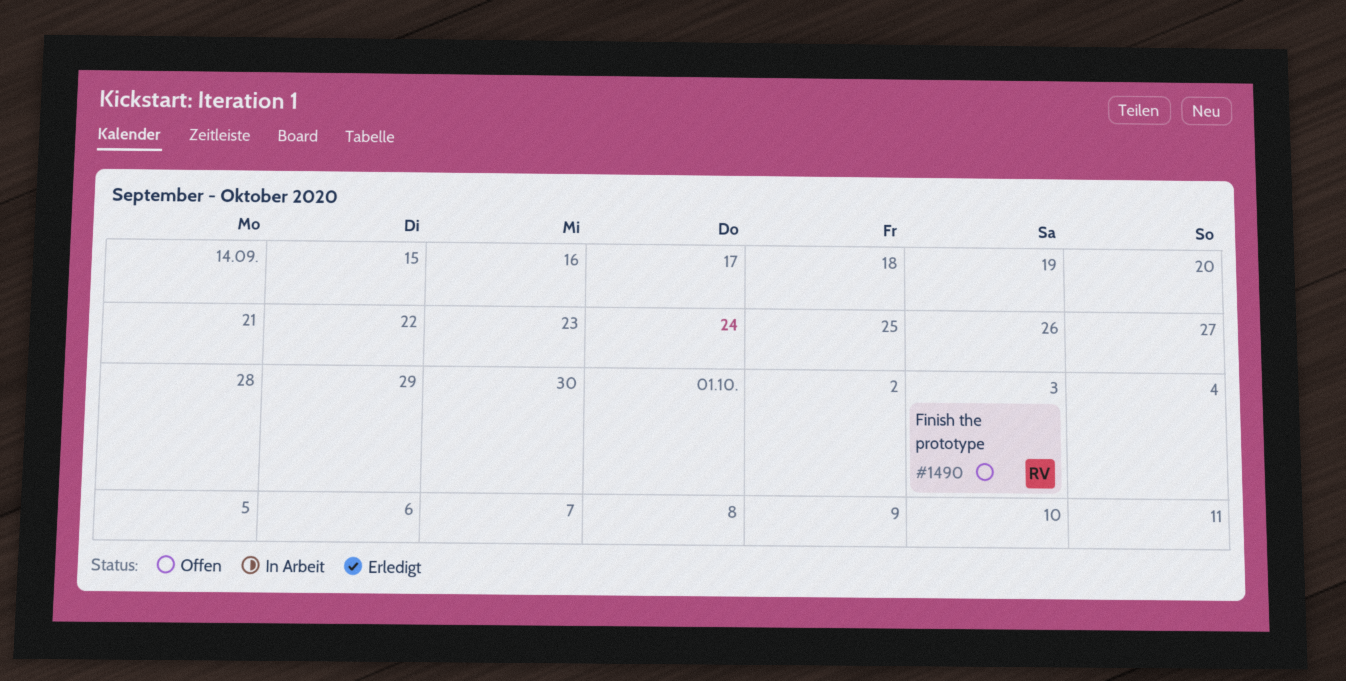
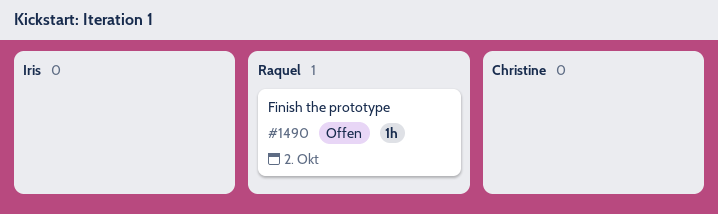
#1490, due: Oct 3 -> Oct 2

